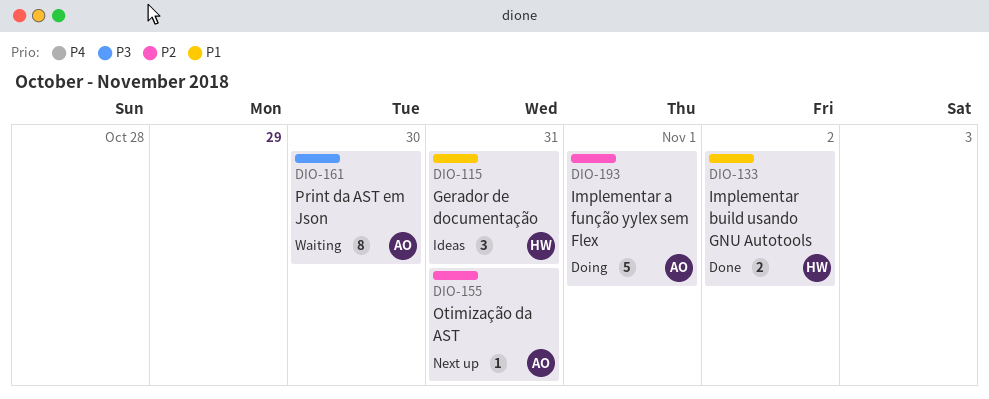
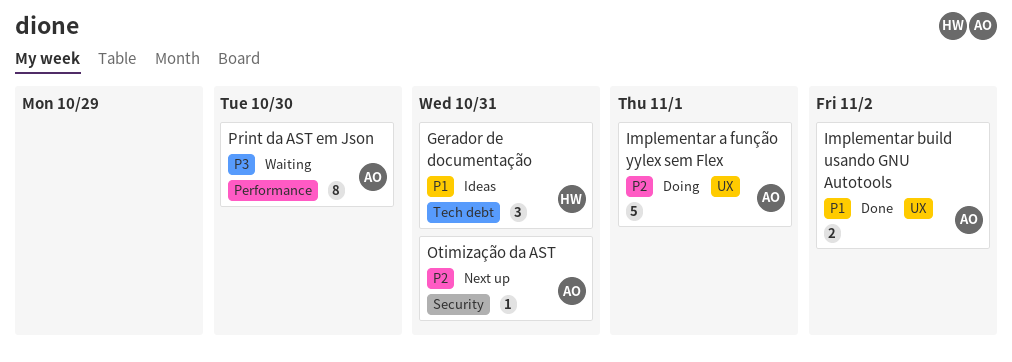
Implementar build usando GNU Autotools, owner: HW -> AO

